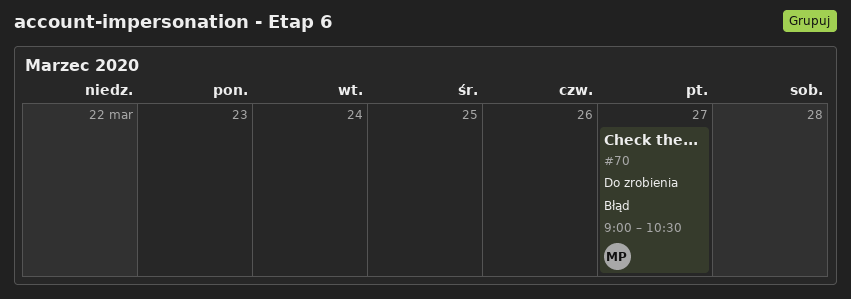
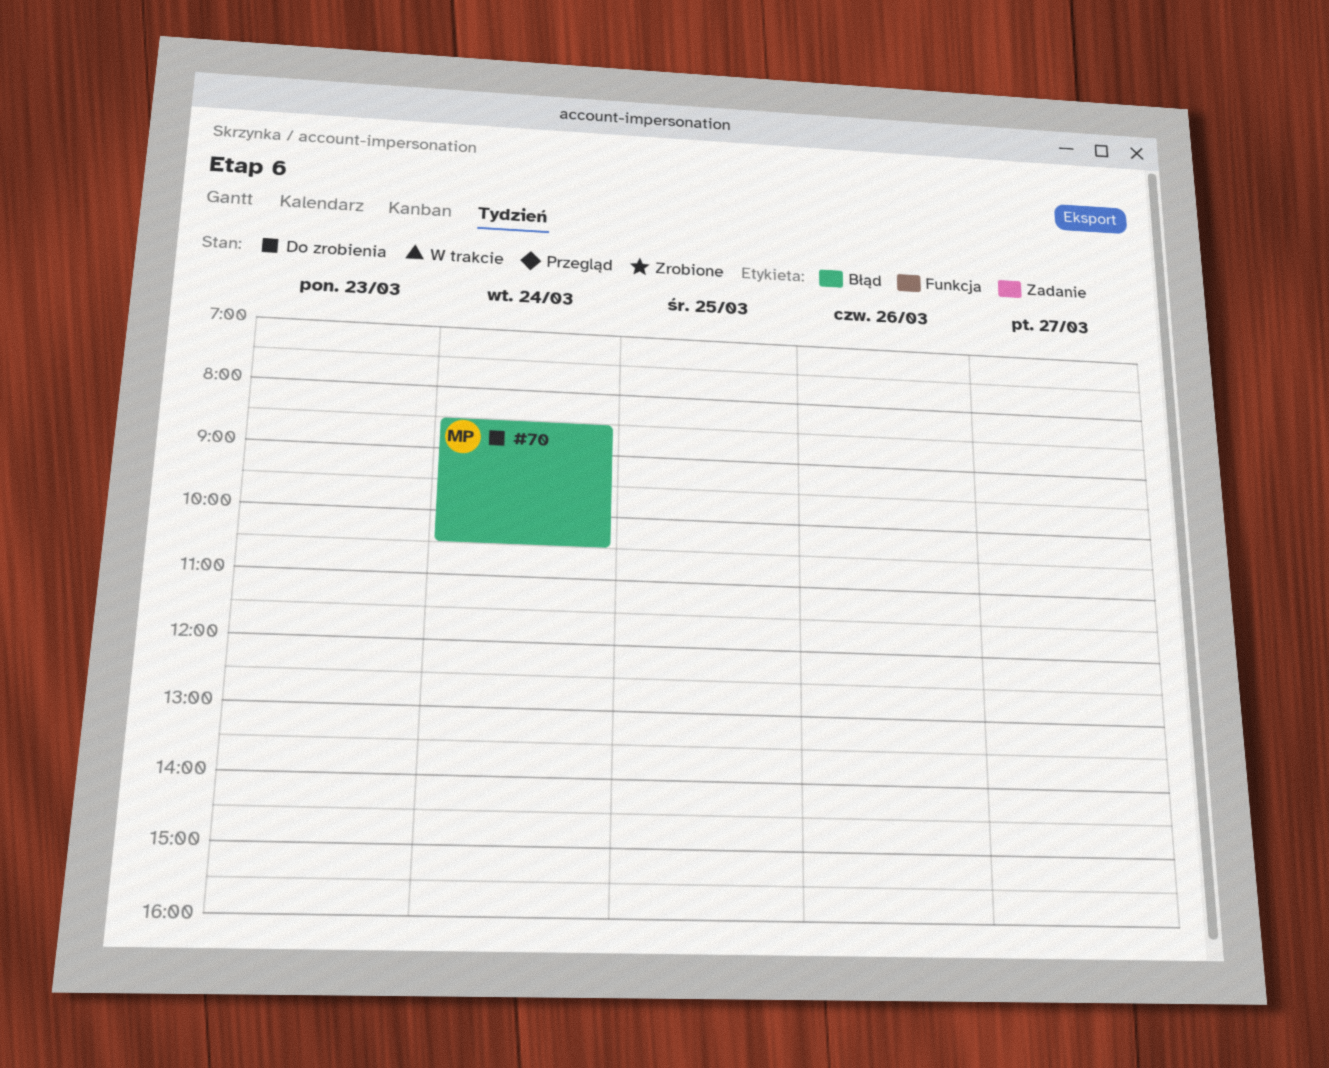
#70, day: Mar 27 -> Mar 24
#70, begins: 09:00 -> 08:30

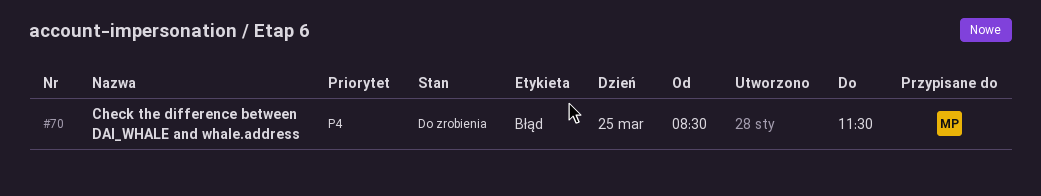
#70, day: Mar 24 -> Mar 25
#70, ends: 10:30 -> 11:30

